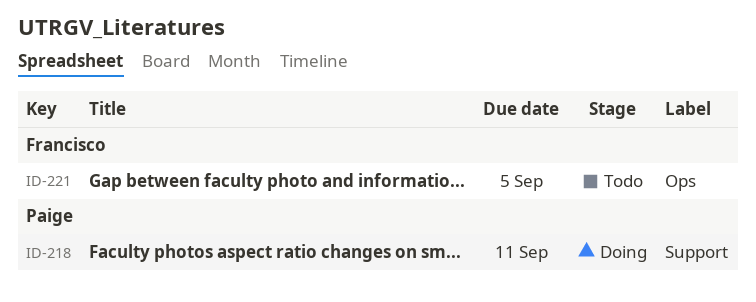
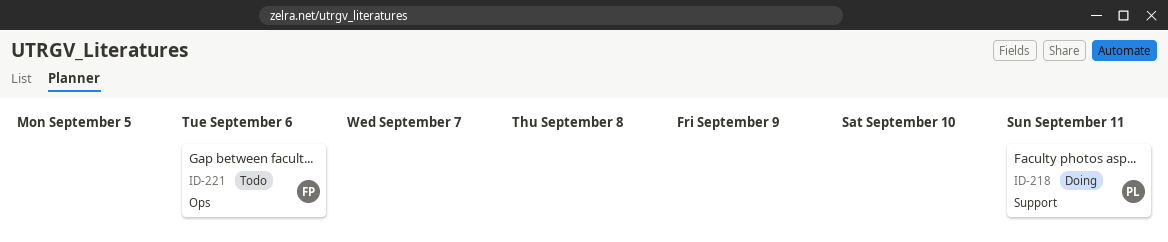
ID-221, due: Sep 5 -> Sep 6

